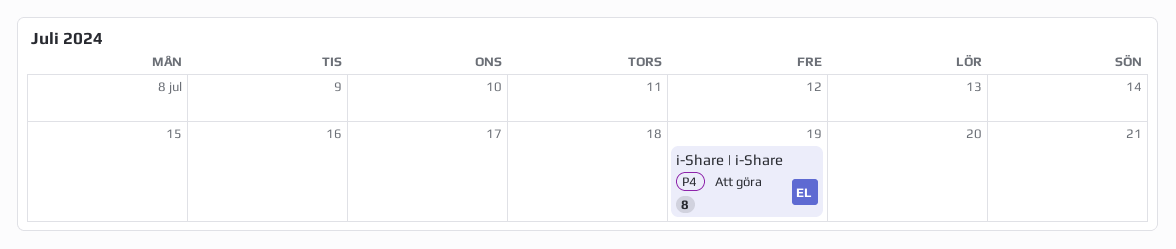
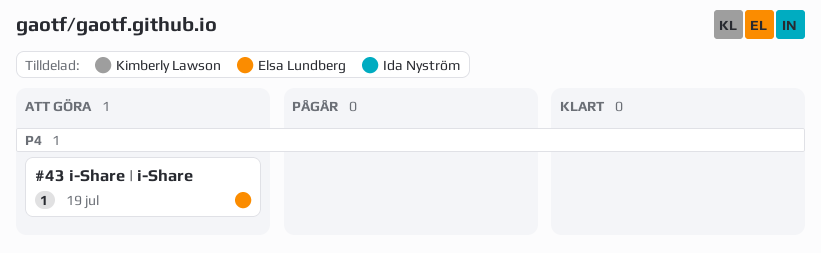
i-Share | i-Share, estimate: 8 -> 1

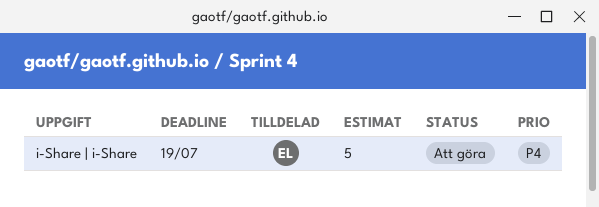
i-Share | i-Share, estimate: 1 -> 5

